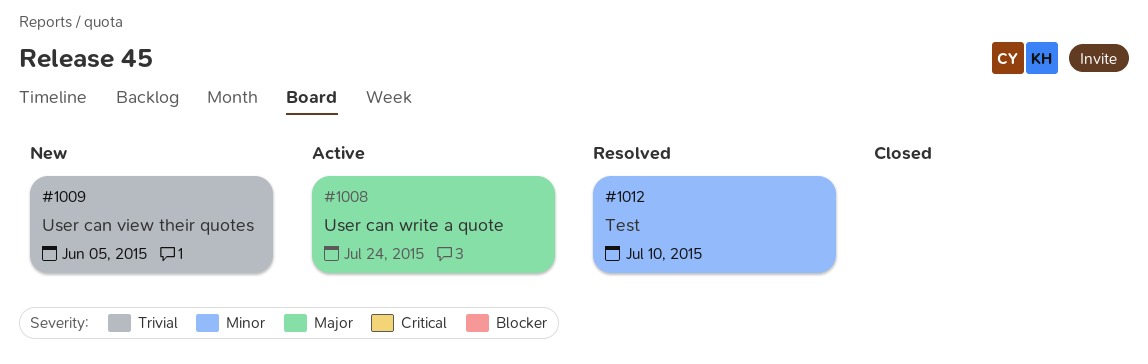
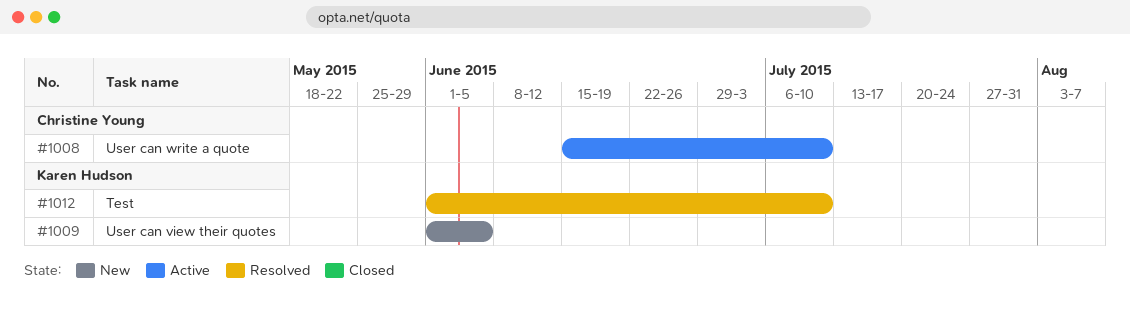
#1008, due: Jul 24 -> Jul 10

